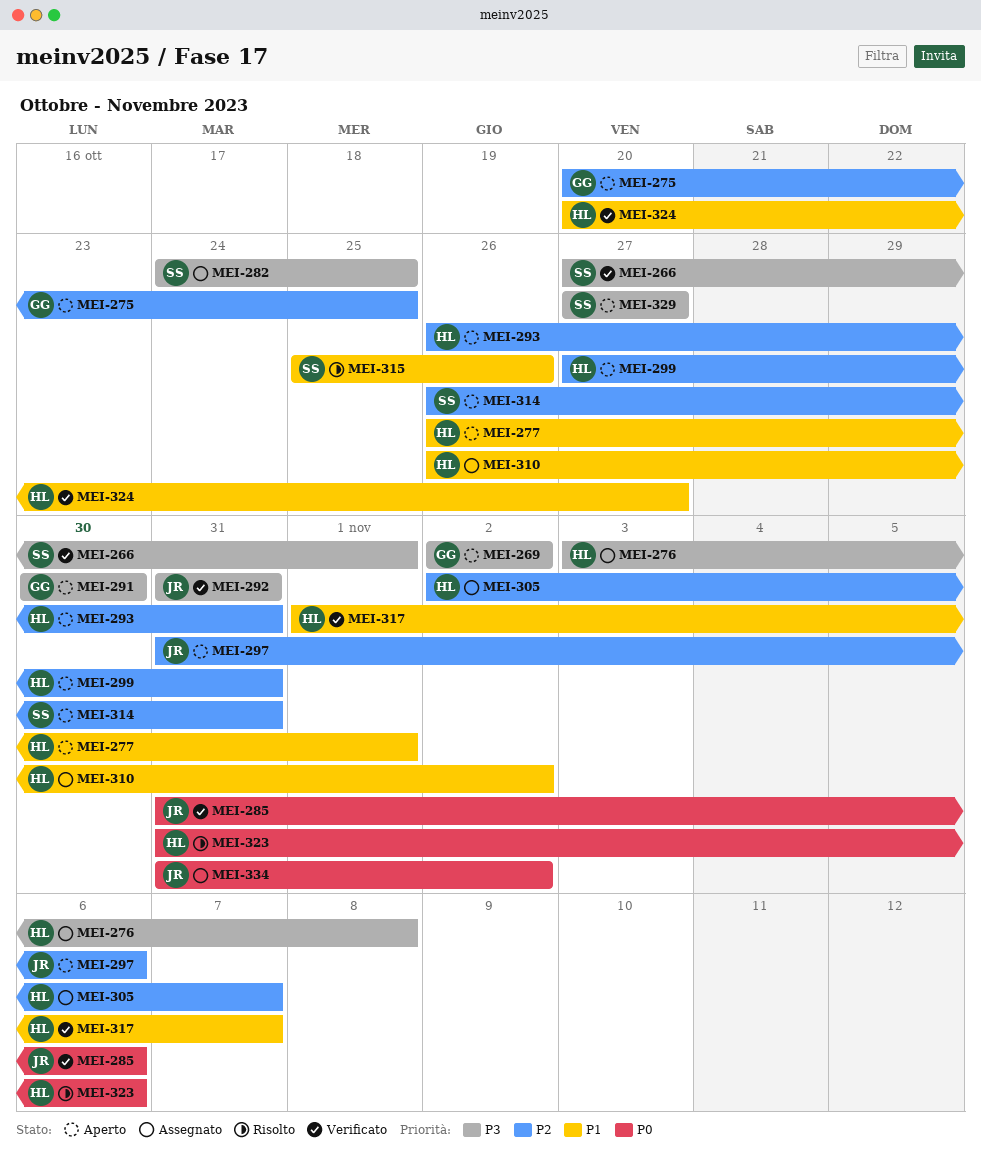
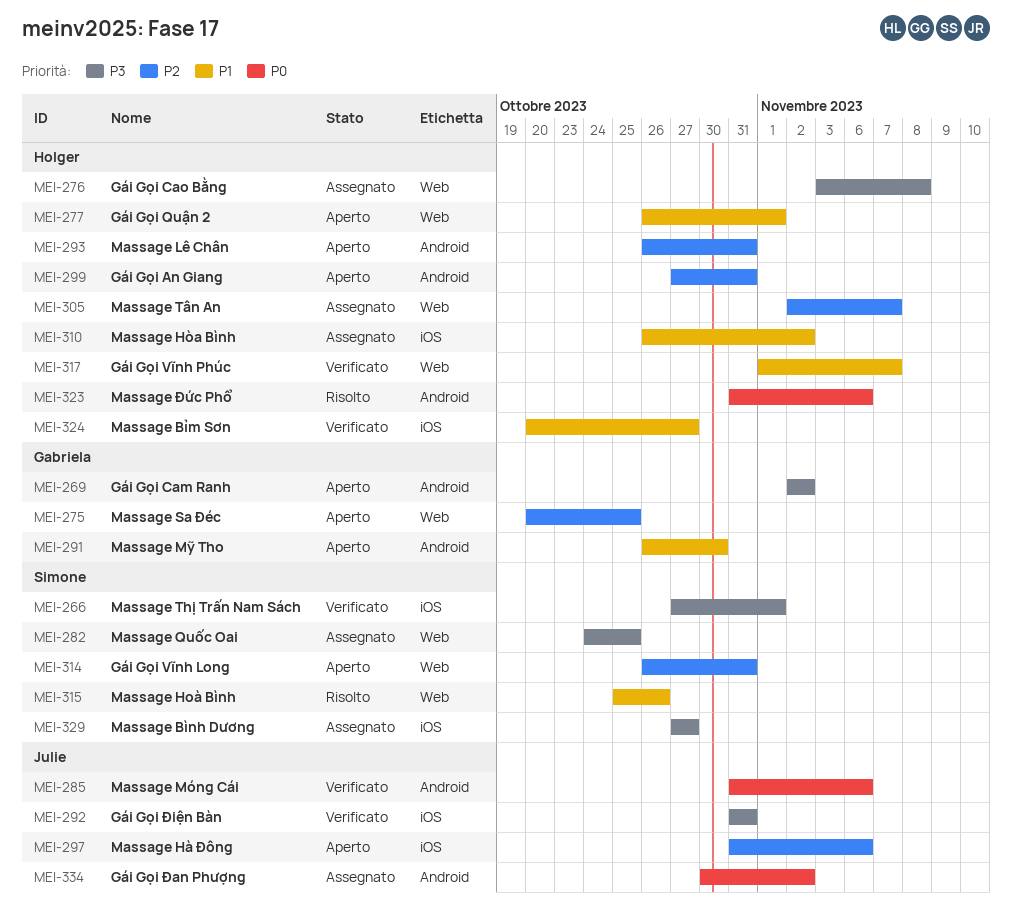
MEI-291, priority: P3 -> P1
MEI-291, start: Oct 30 -> Oct 26
MEI-329, status: Aperto -> Assegnato
MEI-334, start: Oct 31 -> Oct 30

